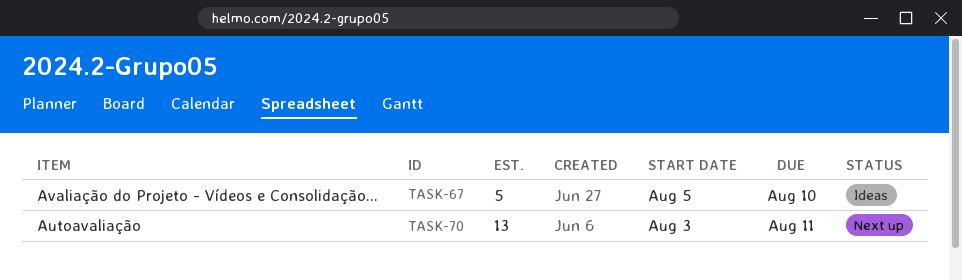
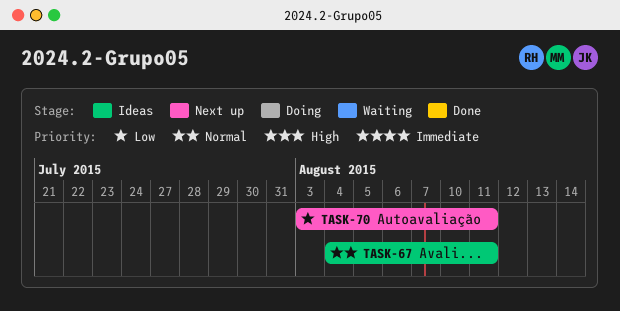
TASK-67, start: Aug 5 -> Aug 4
TASK-67, due: Aug 10 -> Aug 11

